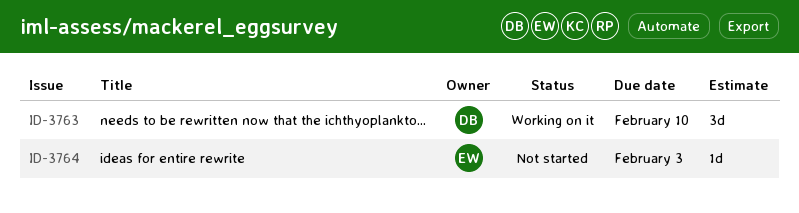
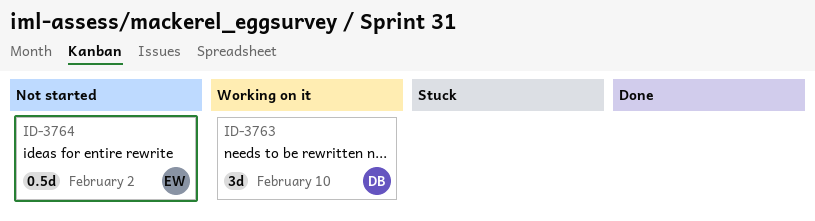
ID-3764, estimate: 1d -> 0.5d
ID-3764, due: Feb 3 -> Feb 2

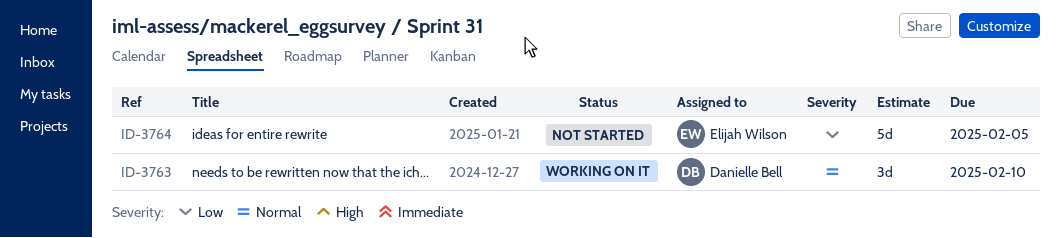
ID-3764, estimate: 0.5d -> 5d
ID-3764, due: Feb 2 -> Feb 5

